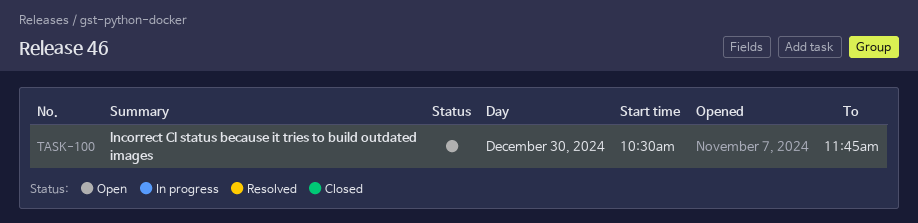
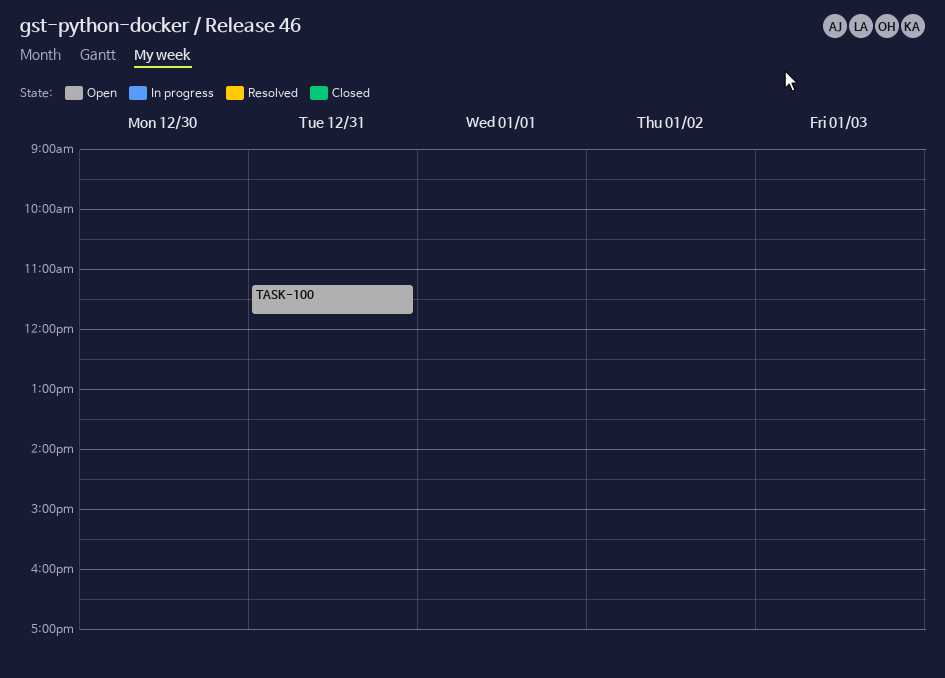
TASK-100, day: Dec 30 -> Dec 31
TASK-100, begins: 10:30 -> 11:15

